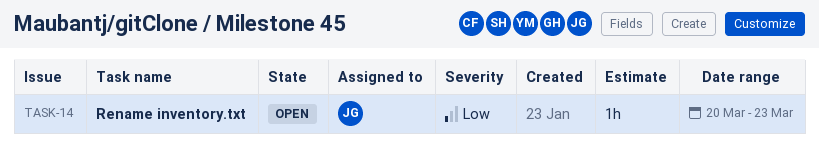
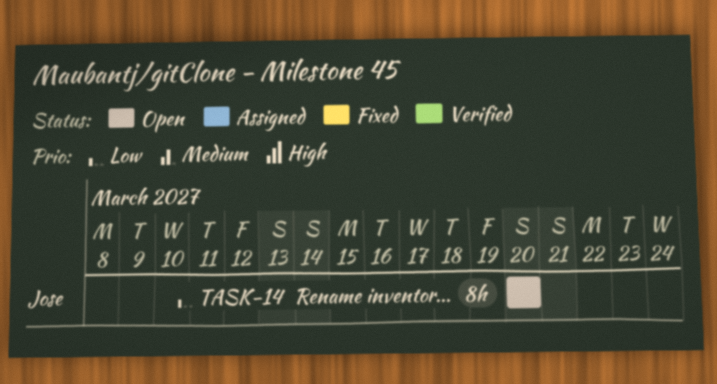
TASK-14, estimate: 1h -> 8h
TASK-14, due: Mar 23 -> Mar 20

